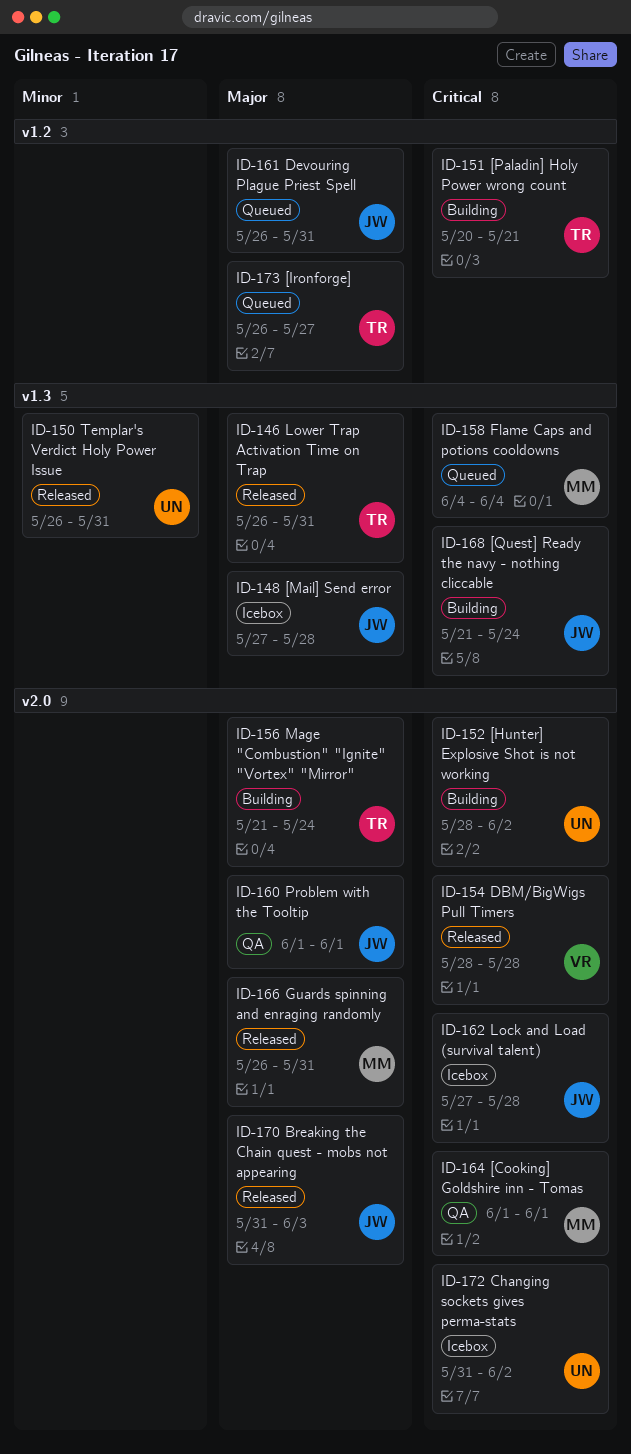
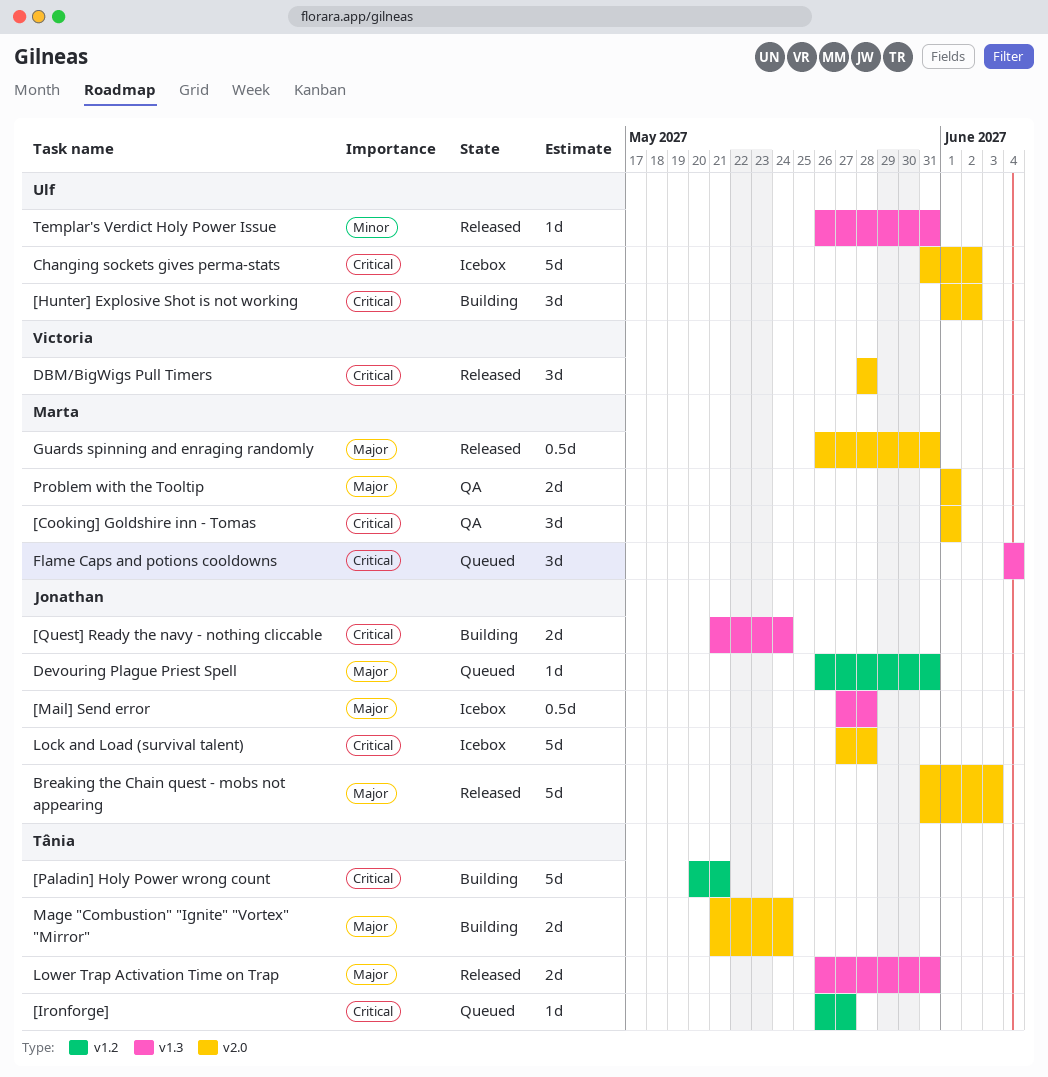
[Hunter] Explosive Shot is not working, start: May 28 -> Jun 1
[Ironforge], priority: Major -> Critical
Problem with the Tooltip, owner: Jonathan -> Marta

